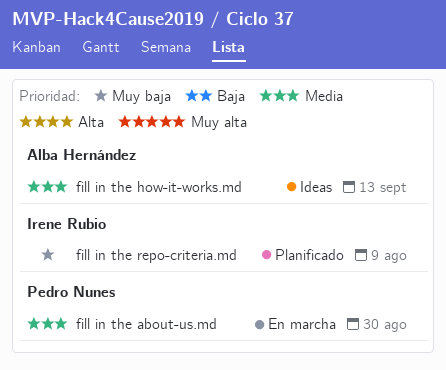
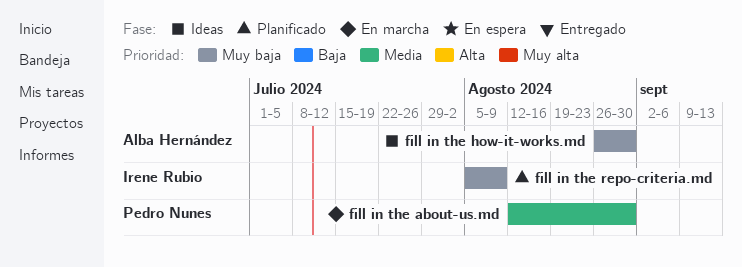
fill in the how-it-works.md, priority: Media -> Muy baja
fill in the how-it-works.md, due: Sep 13 -> Aug 30

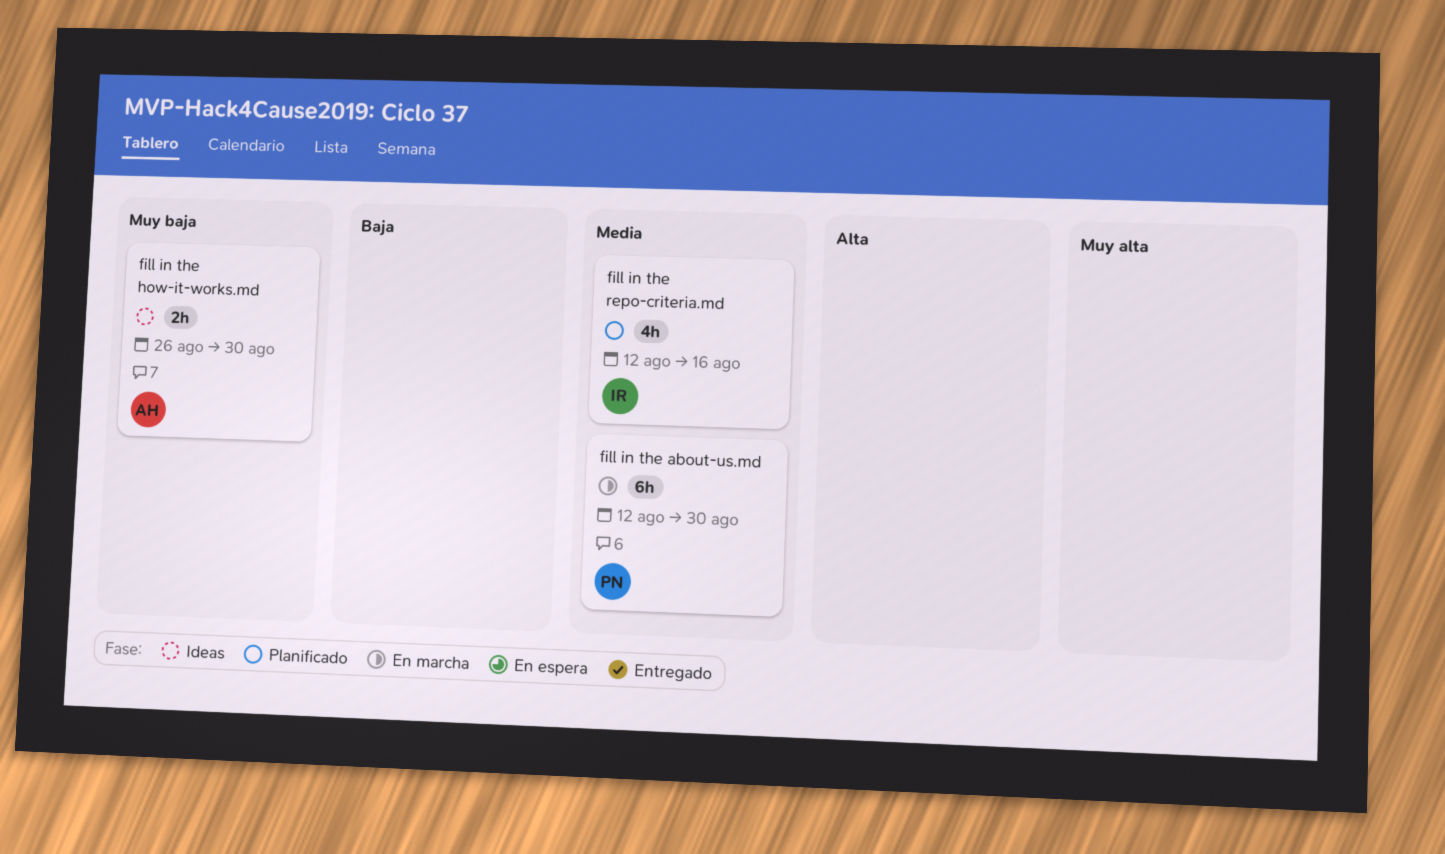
fill in the repo-criteria.md, priority: Muy baja -> Media
fill in the repo-criteria.md, start: Aug 5 -> Aug 12
fill in the repo-criteria.md, due: Aug 9 -> Aug 16

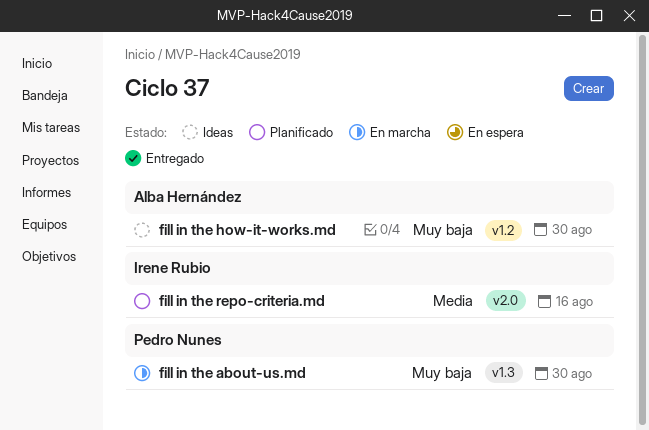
fill in the about-us.md, priority: Media -> Muy baja

